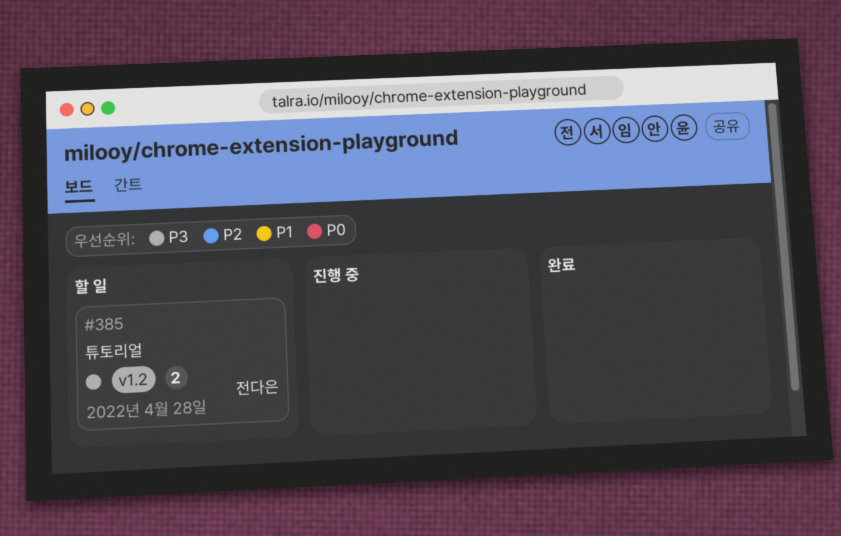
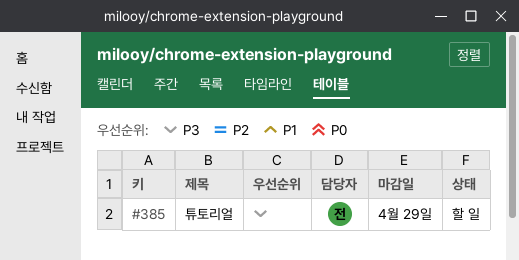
#385, due: Apr 28 -> Apr 29

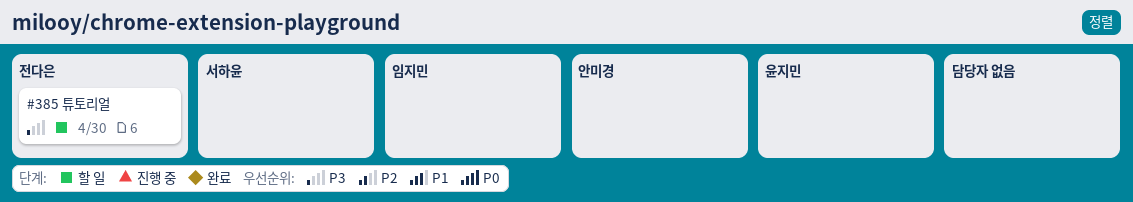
#385, due: Apr 29 -> Apr 30

